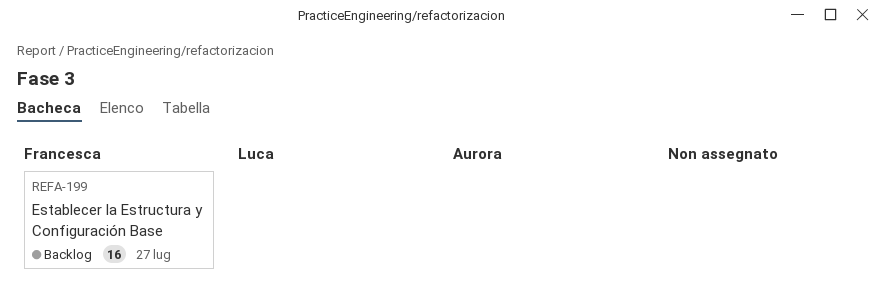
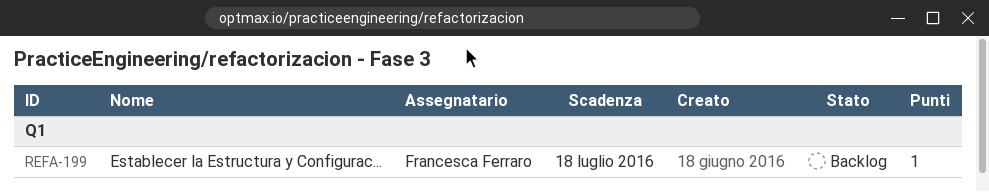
REFA-199, estimate: 16 -> 1
REFA-199, due: Jul 27 -> Jul 18

